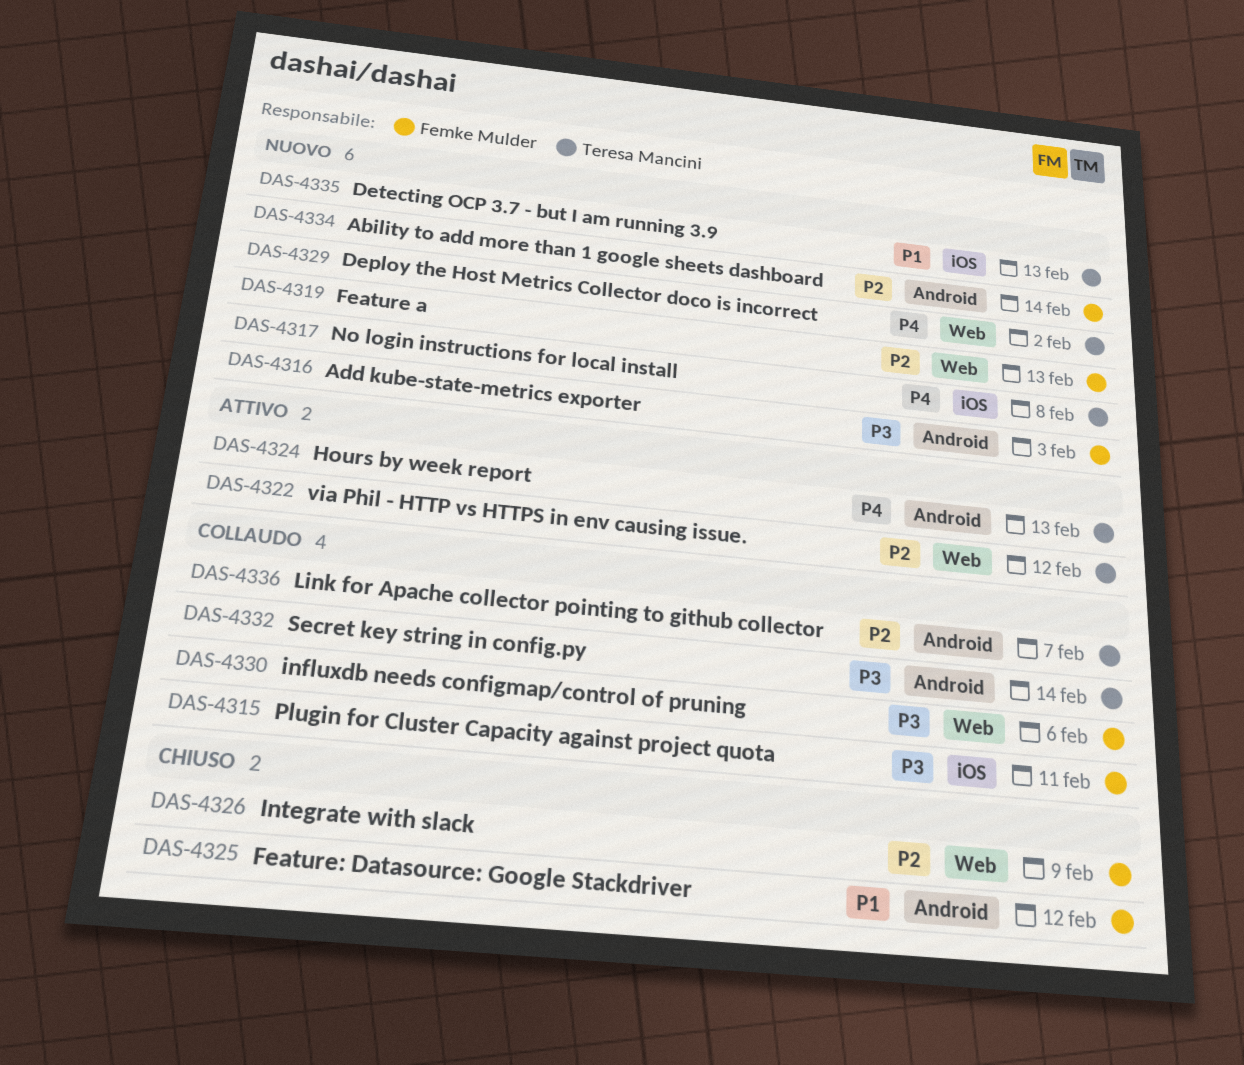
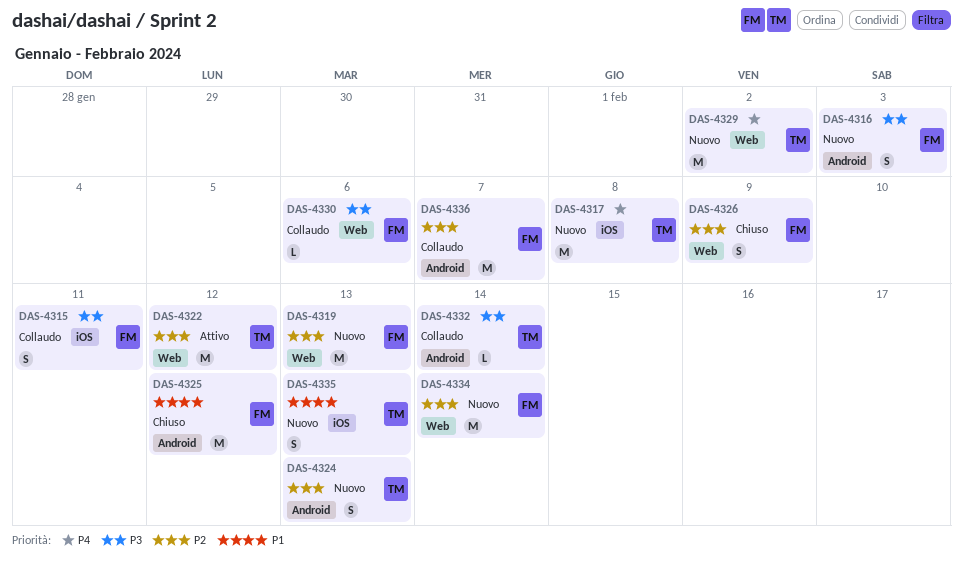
DAS-4324, status: Attivo -> Nuovo
DAS-4324, priority: P4 -> P2
DAS-4334, label: Android -> Web
DAS-4336, owner: Teresa Mancini -> Femke Mulder

